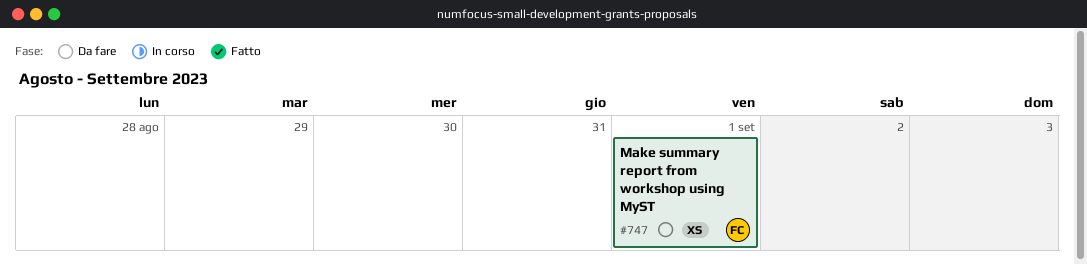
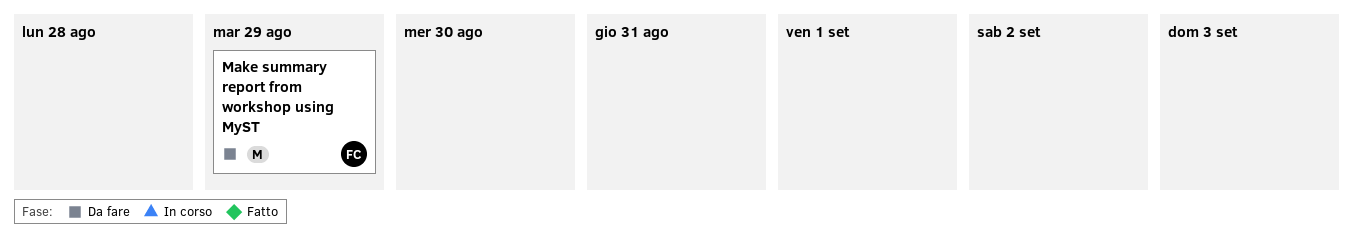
Make summary report from workshop using MyST, estimate: XS -> M
Make summary report from workshop using MyST, due: Sep 1 -> Aug 29

